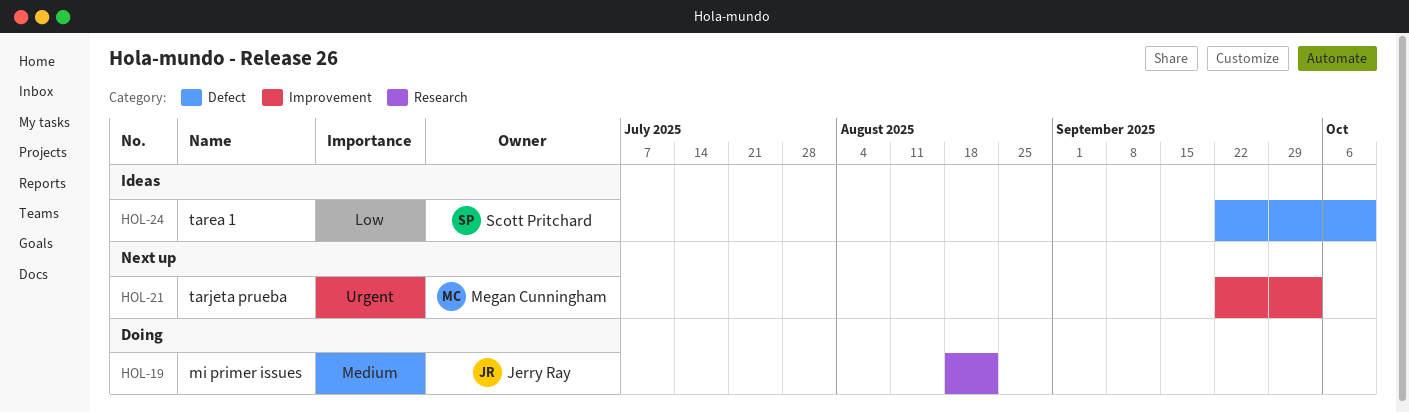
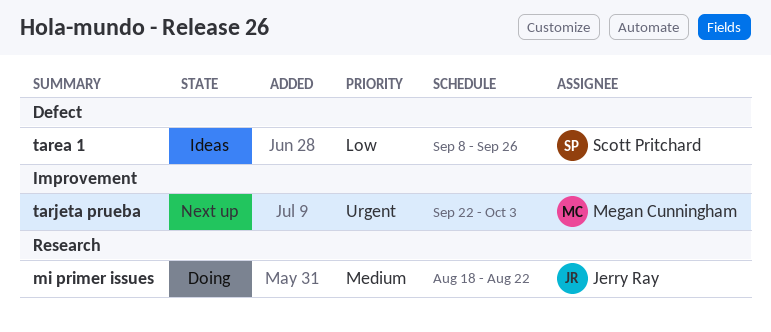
tarea 1, start: Sep 22 -> Sep 8
tarea 1, due: Oct 10 -> Sep 26

